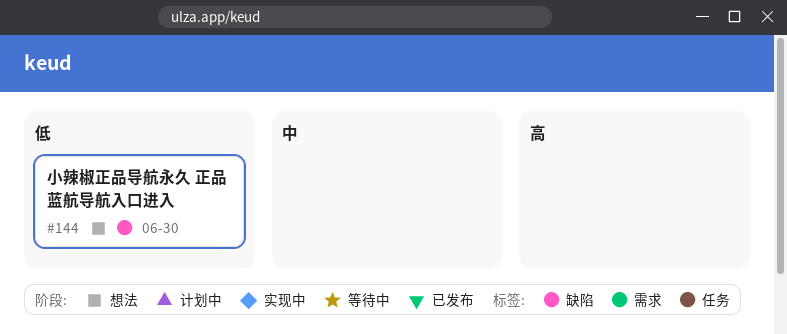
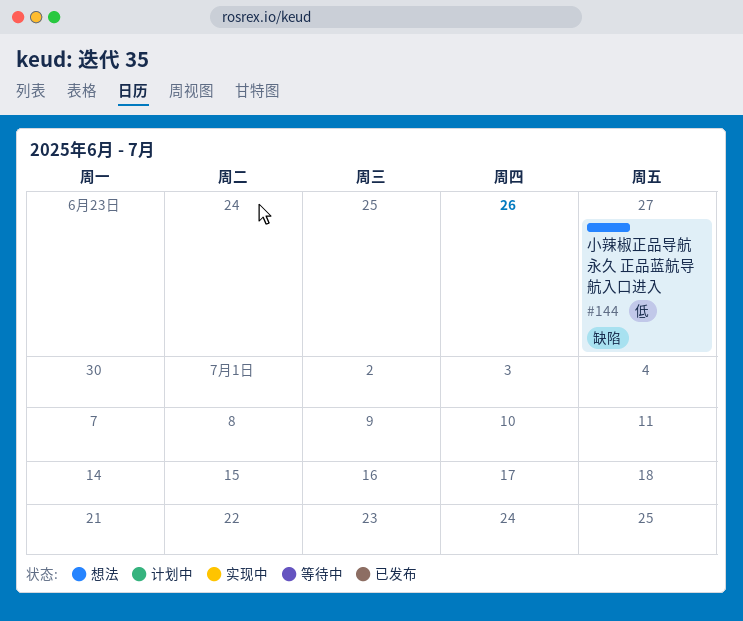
#144, due: Jun 30 -> Jun 27

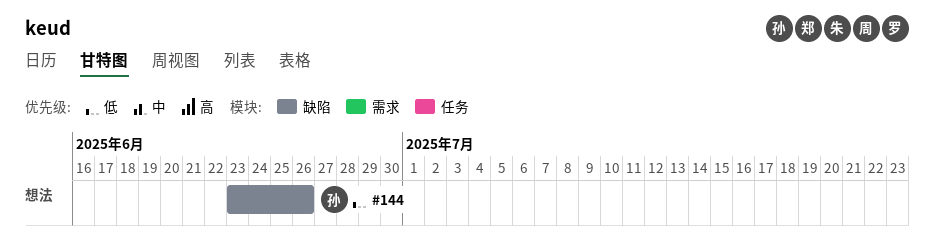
#144, due: Jun 27 -> Jun 26

